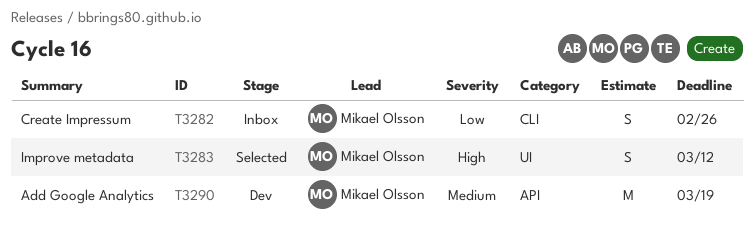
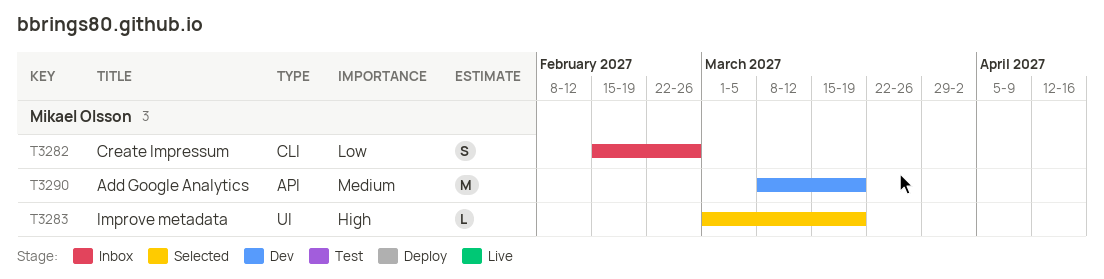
T3283, estimate: S -> L
T3283, due: Mar 12 -> Mar 19

